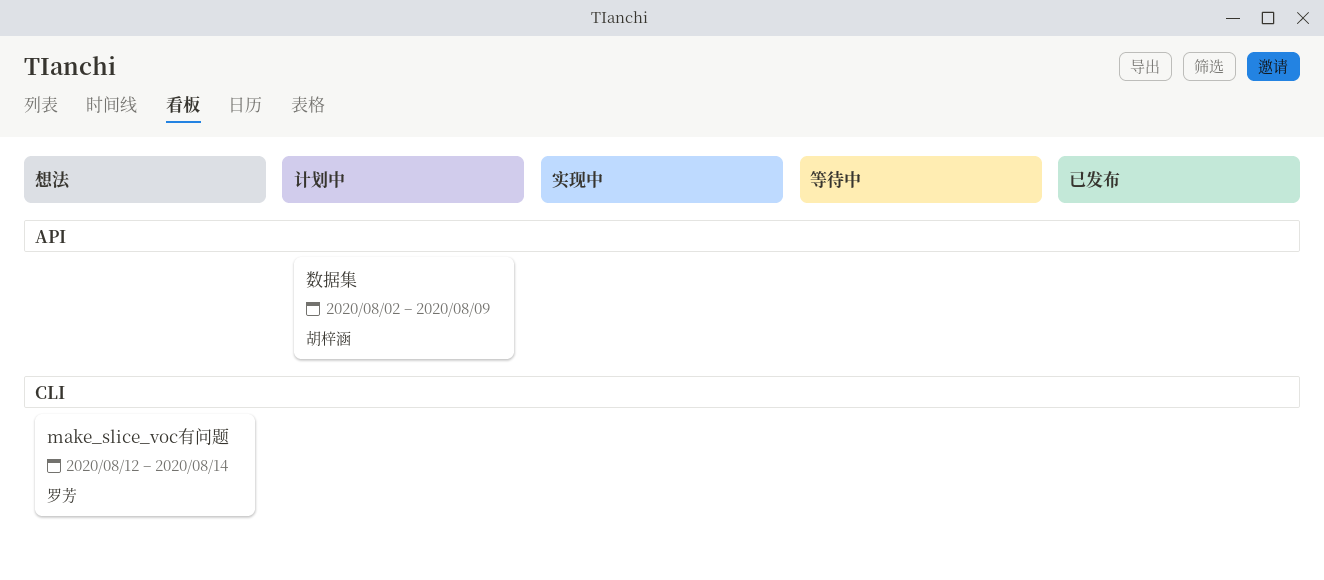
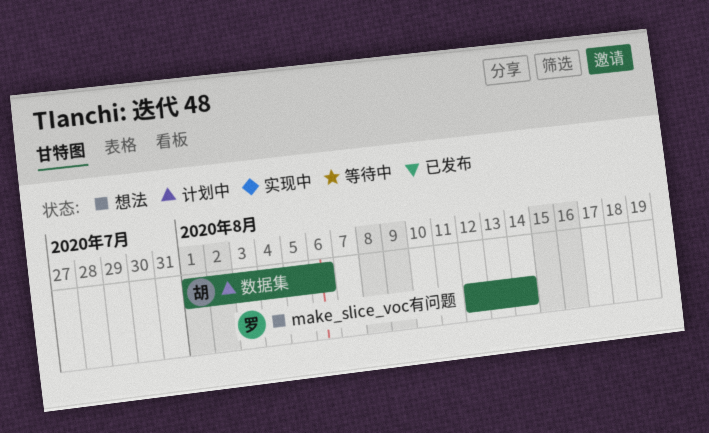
数据集, start: Aug 2 -> Aug 1
数据集, due: Aug 9 -> Aug 6

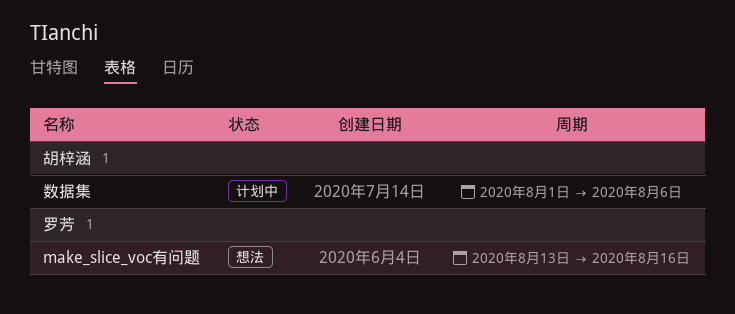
make_slice_voc有问题, start: Aug 12 -> Aug 13
make_slice_voc有问题, due: Aug 14 -> Aug 16

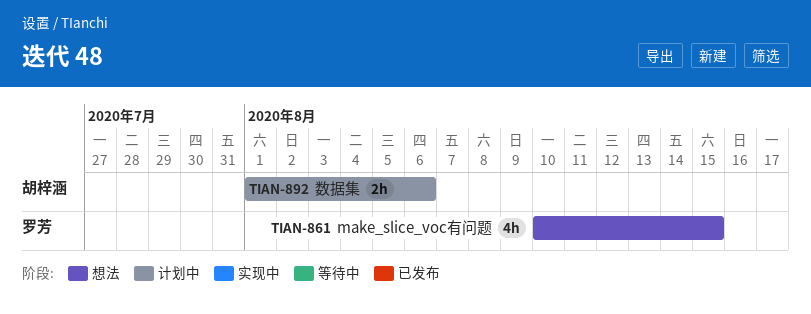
make_slice_voc有问题, start: Aug 13 -> Aug 10
make_slice_voc有问题, due: Aug 16 -> Aug 15

